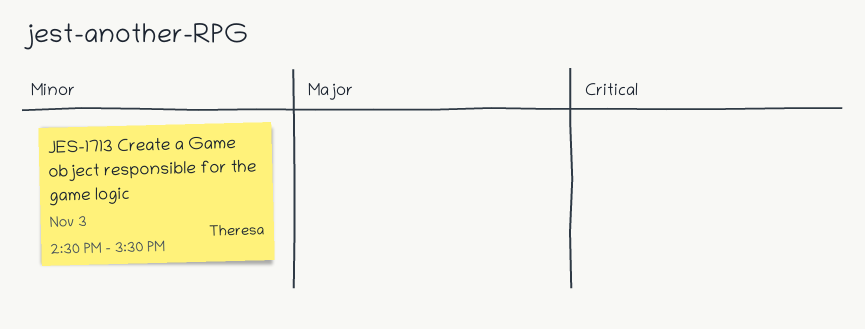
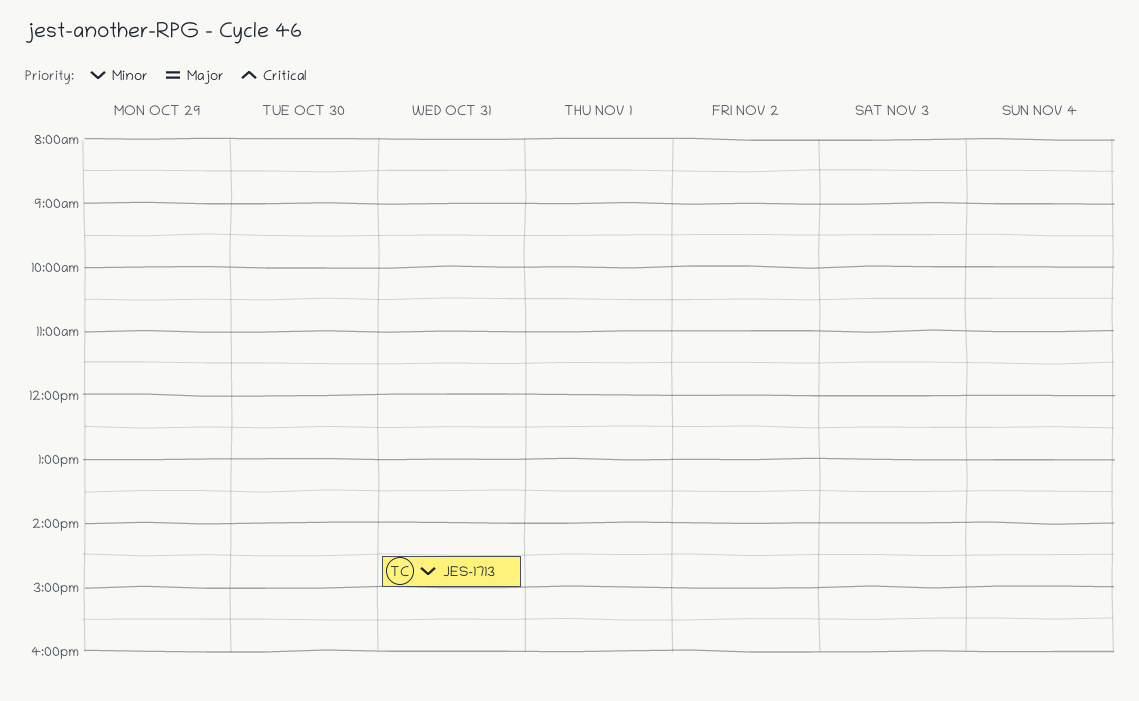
JES-1713, day: Nov 3 -> Oct 31
JES-1713, ends: 15:30 -> 15:00

